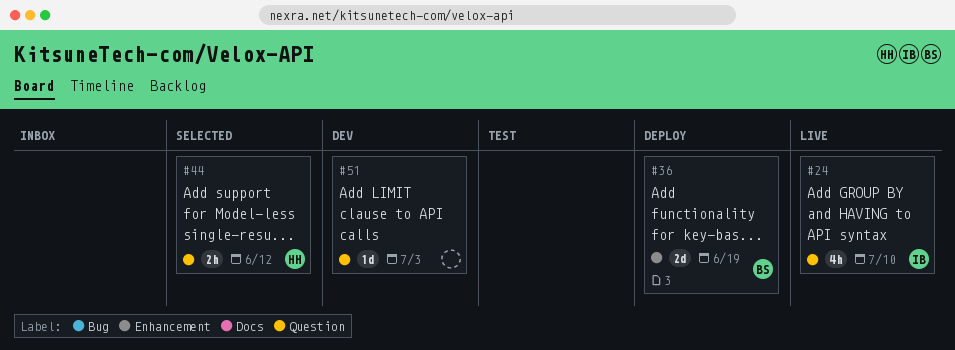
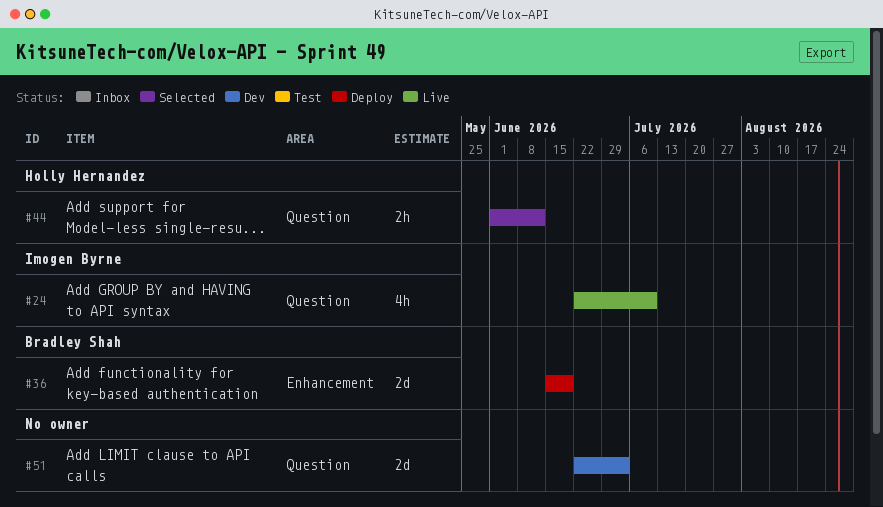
#51, estimate: 1d -> 2d

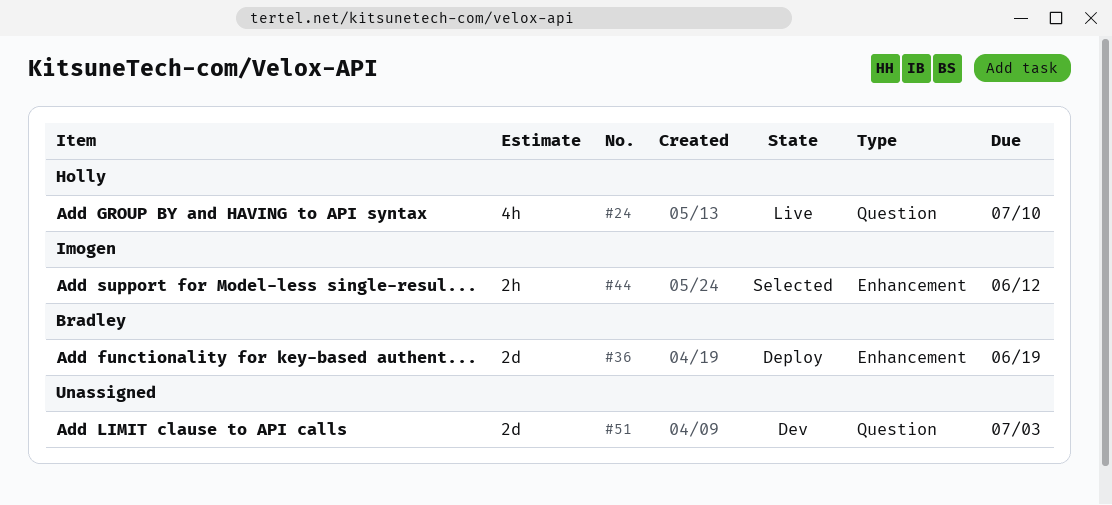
#24, owner: Imogen Byrne -> Holly Hernandez
#44, owner: Holly Hernandez -> Imogen Byrne
#44, label: Question -> Enhancement

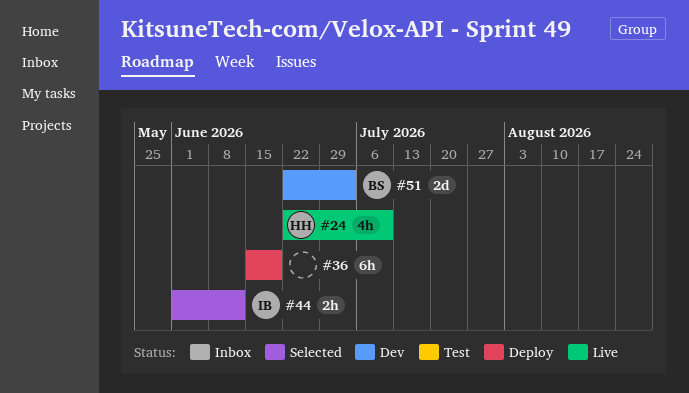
#36, owner: Bradley -> none
#36, estimate: 2d -> 6h
#51, owner: none -> Bradley

